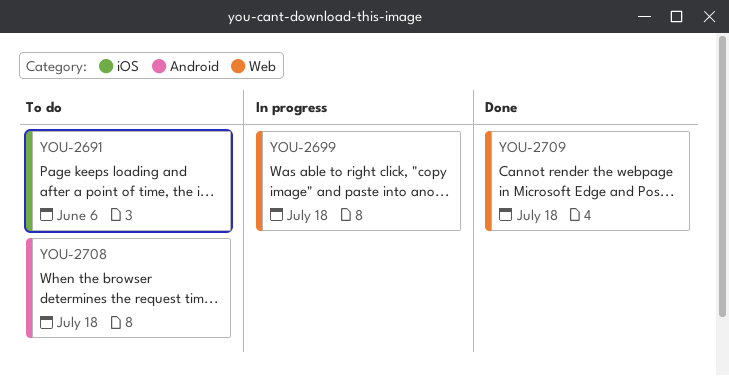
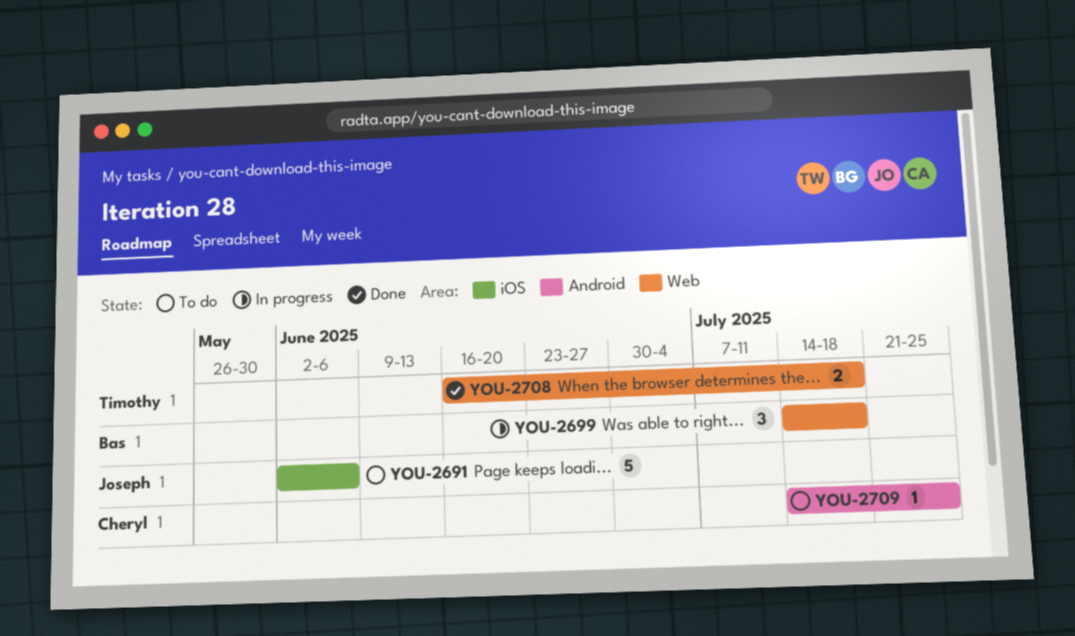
YOU-2708, status: To do -> Done
YOU-2708, label: Android -> Web
YOU-2709, status: Done -> To do
YOU-2709, label: Web -> Android
YOU-2709, due: Jul 18 -> Jul 25

